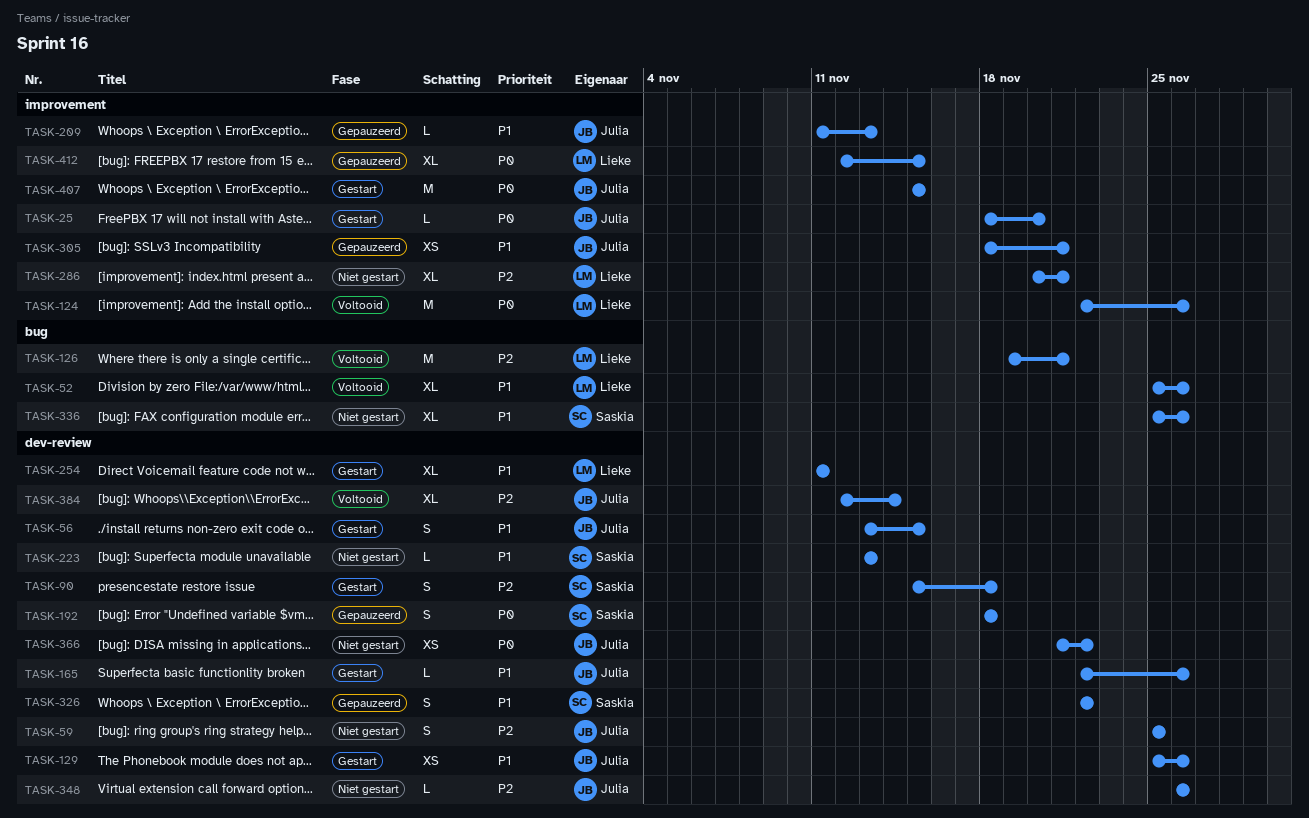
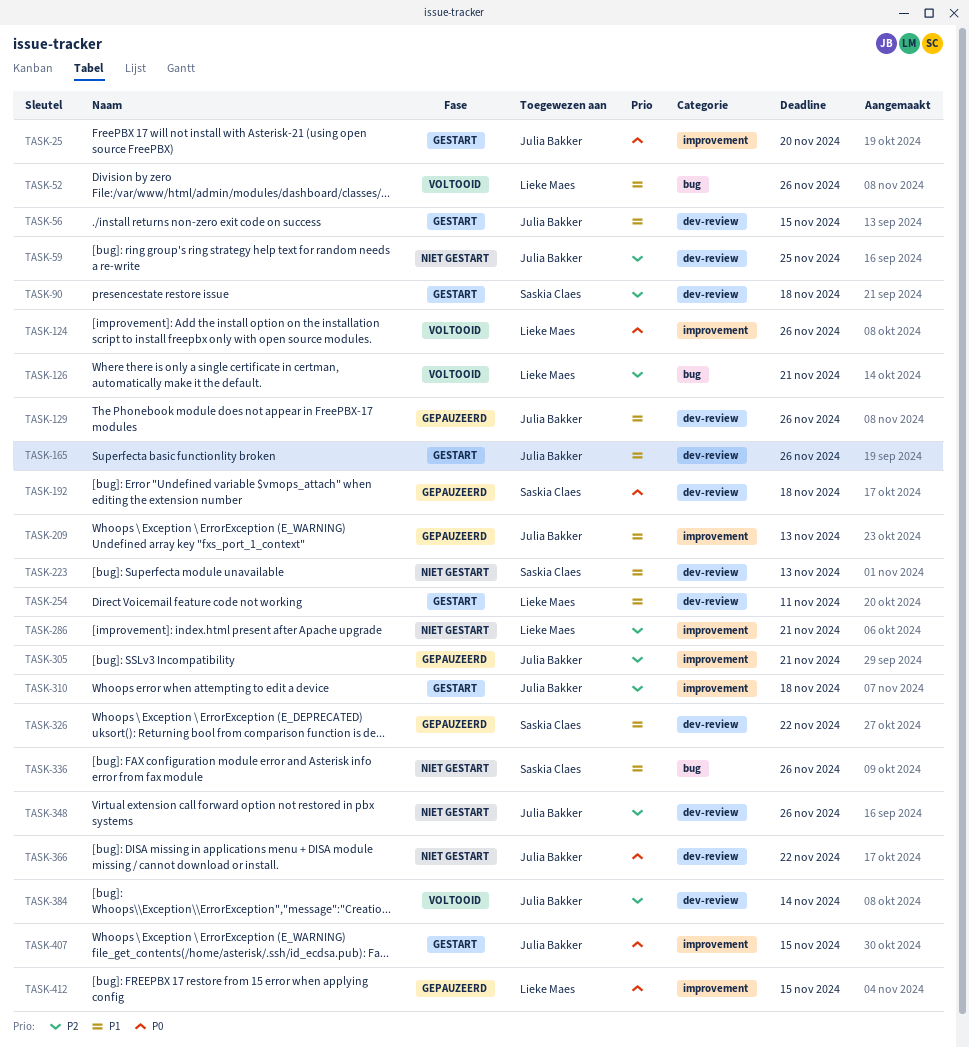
TASK-129, status: Gestart -> Gepauzeerd
TASK-305, priority: P1 -> P2
TASK-310: none -> present

